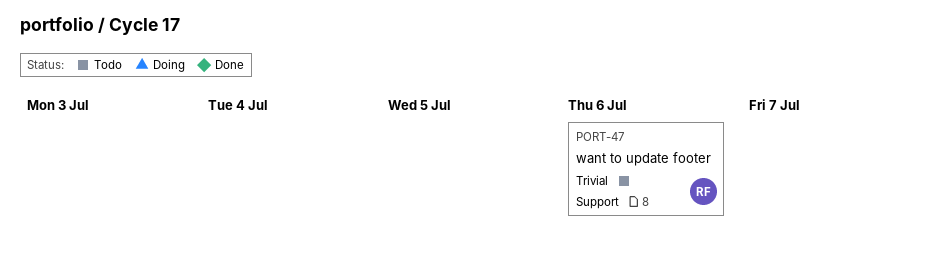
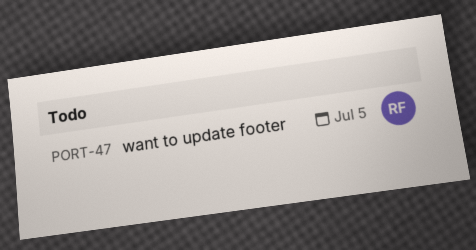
PORT-47, due: Jul 6 -> Jul 5

